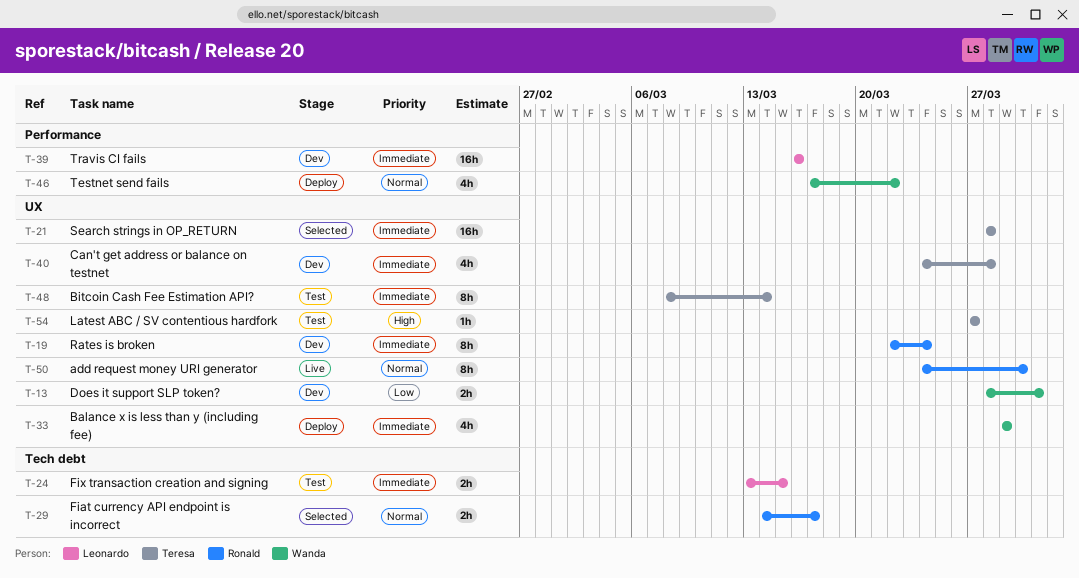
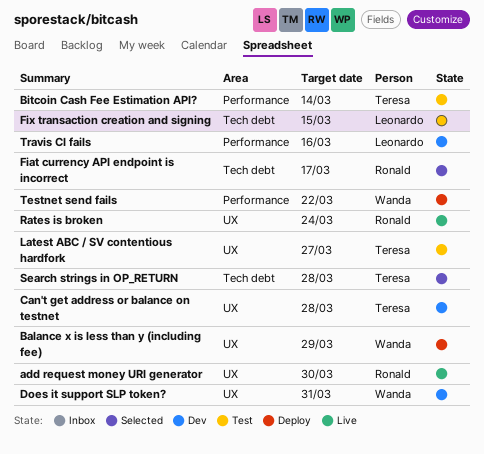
Bitcoin Cash Fee Estimation API?, label: UX -> Performance
Rates is broken, status: Dev -> Live
Search strings in OP_RETURN, label: UX -> Tech debt

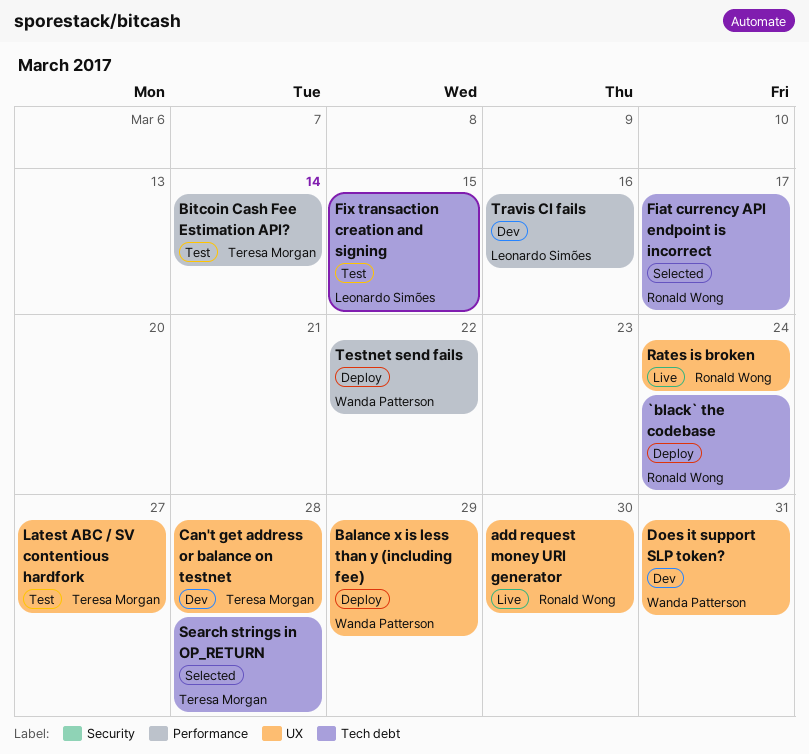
`black` the codebase: none -> present

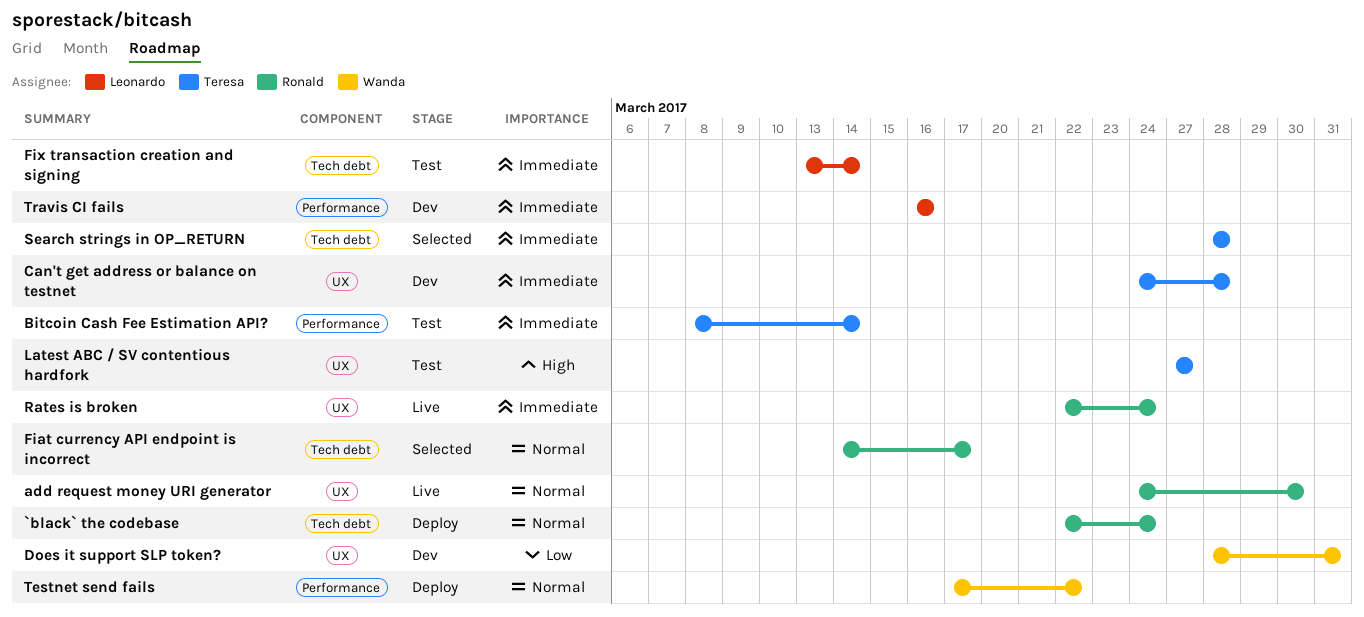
Balance x is less than y (including fee): present -> none
Fix transaction creation and signing, due: Mar 15 -> Mar 14

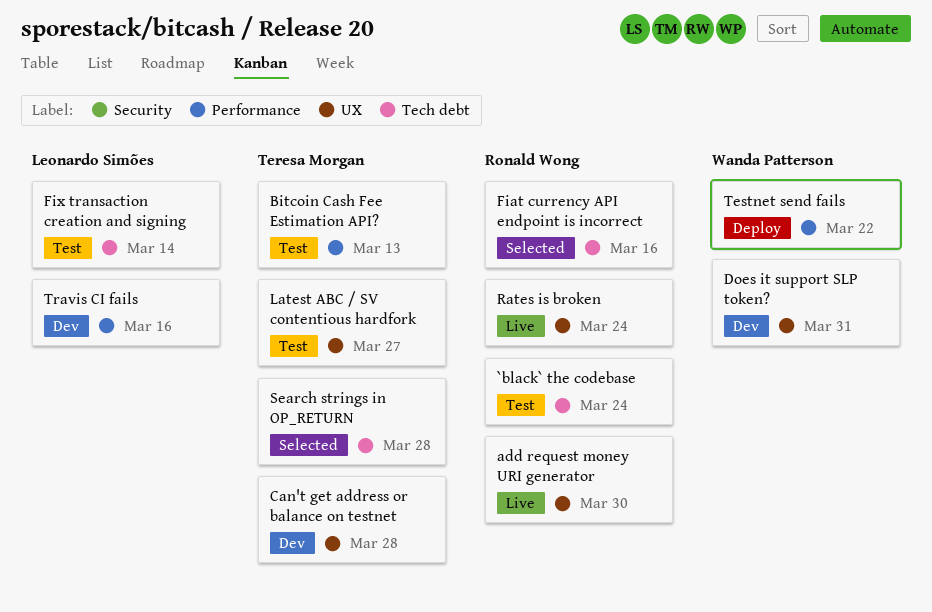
`black` the codebase, status: Deploy -> Test
Bitcoin Cash Fee Estimation API?, due: Mar 14 -> Mar 13
Fiat currency API endpoint is incorrect, due: Mar 17 -> Mar 16

